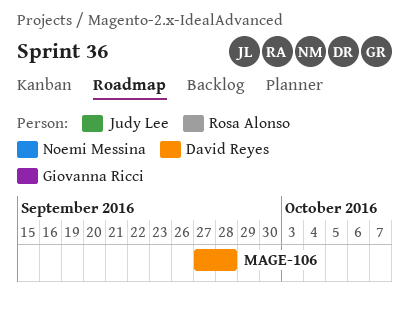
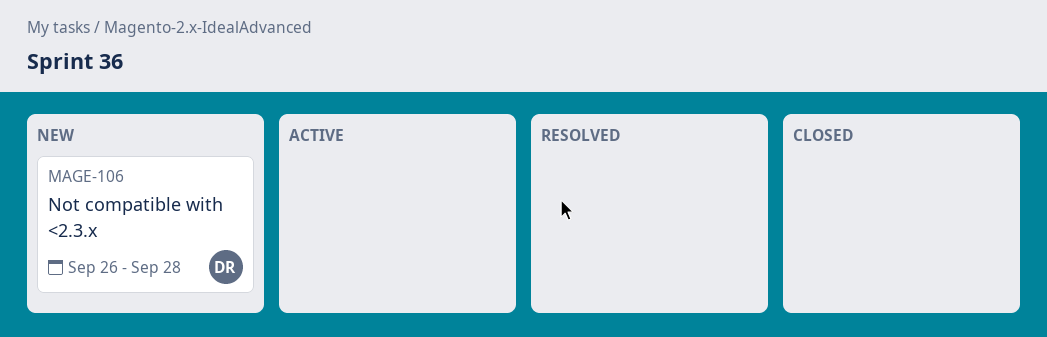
MAGE-106, start: Sep 27 -> Sep 26

